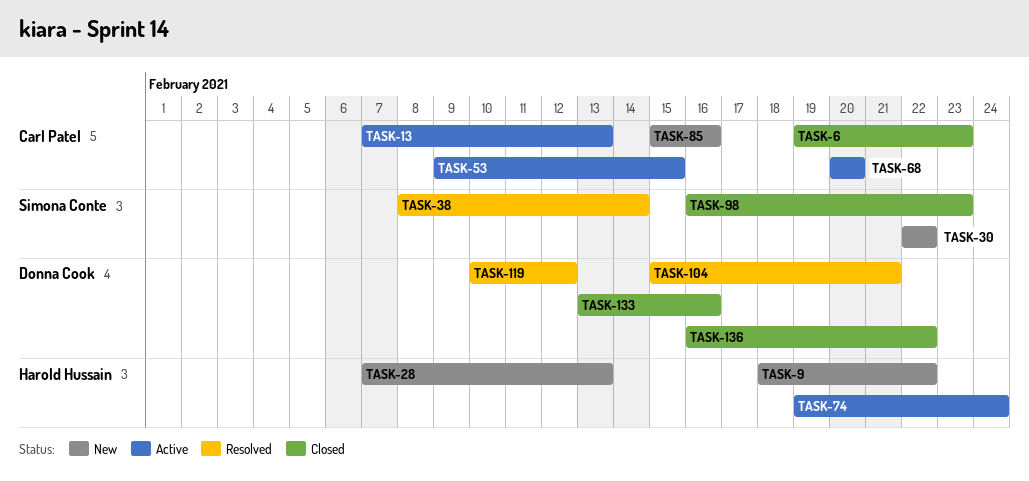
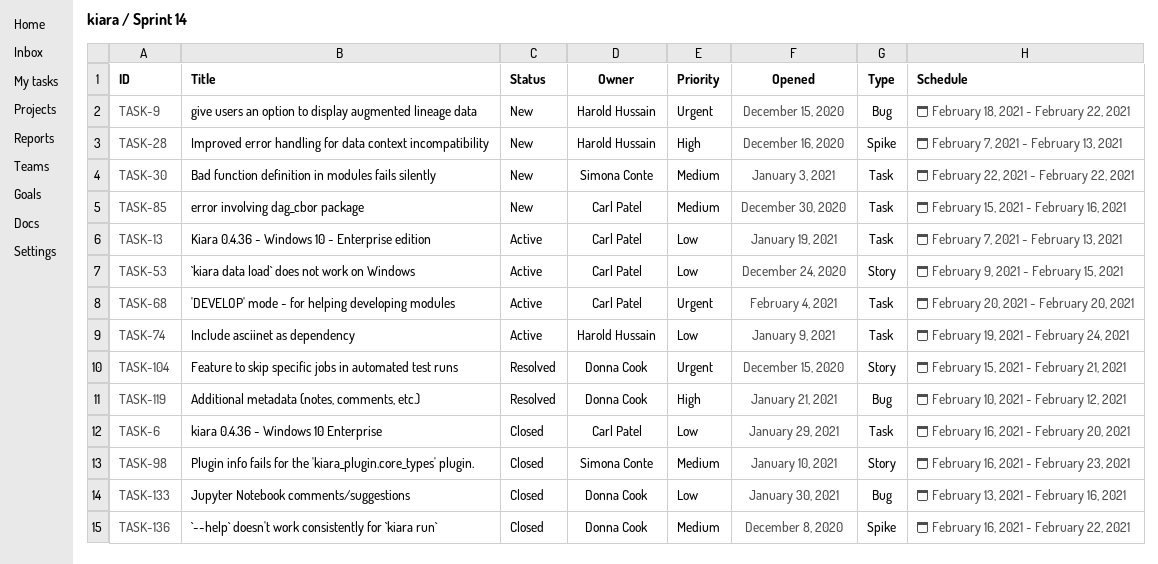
TASK-6, start: Feb 19 -> Feb 16
TASK-6, due: Feb 23 -> Feb 20
TASK-38: present -> none

